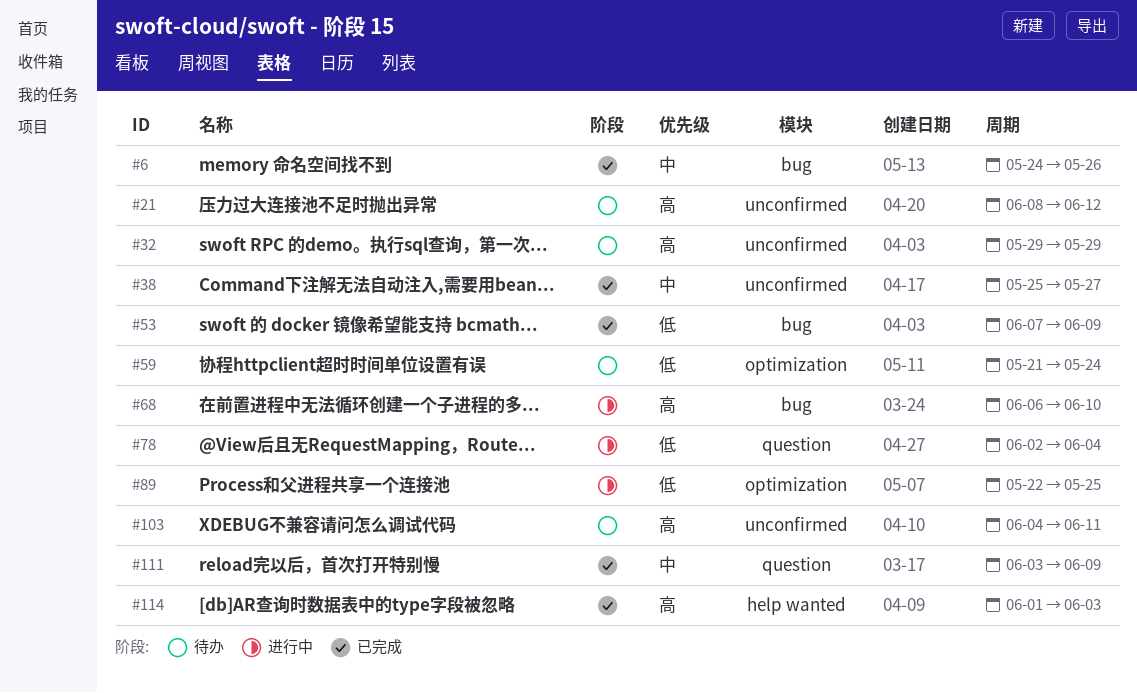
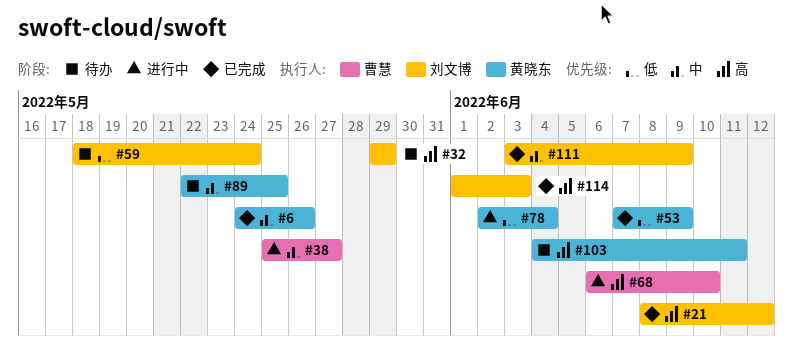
#21, status: 待办 -> 已完成
#38, status: 已完成 -> 进行中
#59, start: May 21 -> May 18
#89, status: 进行中 -> 待办
#89, priority: 低 -> 中

